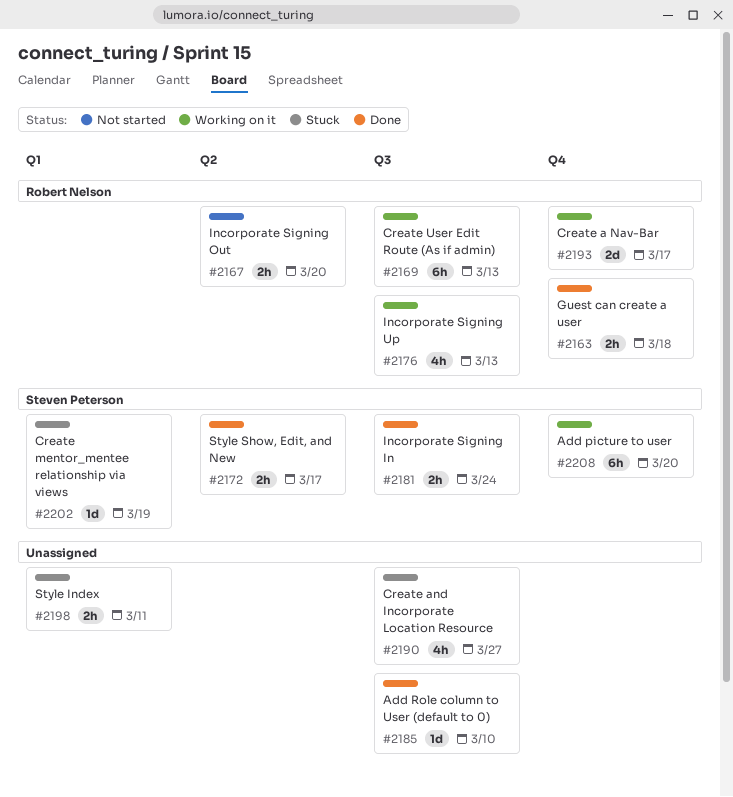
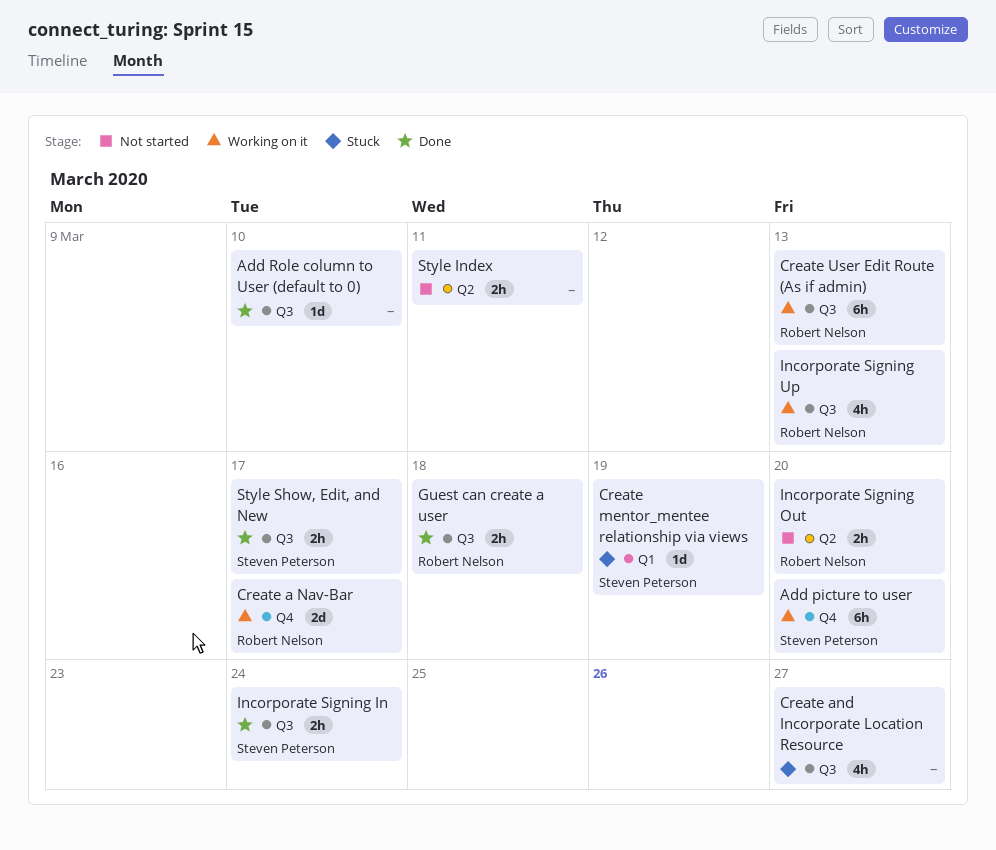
Guest can create a user, label: Q4 -> Q3
Style Index, status: Stuck -> Not started
Style Index, label: Q1 -> Q2
Style Show, Edit, and New, label: Q2 -> Q3

